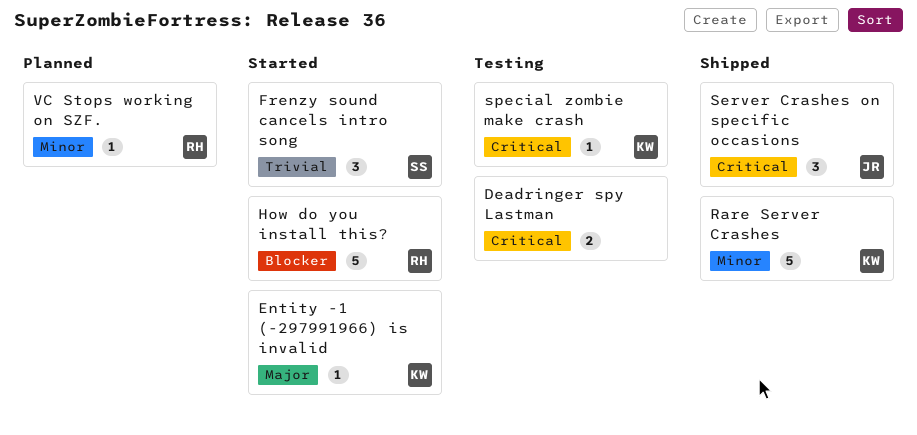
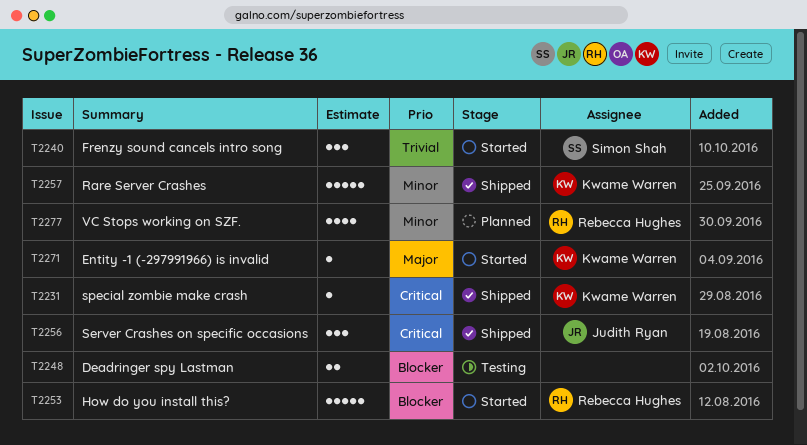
Deadringer spy Lastman, priority: Critical -> Blocker
special zombie make crash, status: Testing -> Shipped
VC Stops working on SZF., estimate: 1 -> 4

